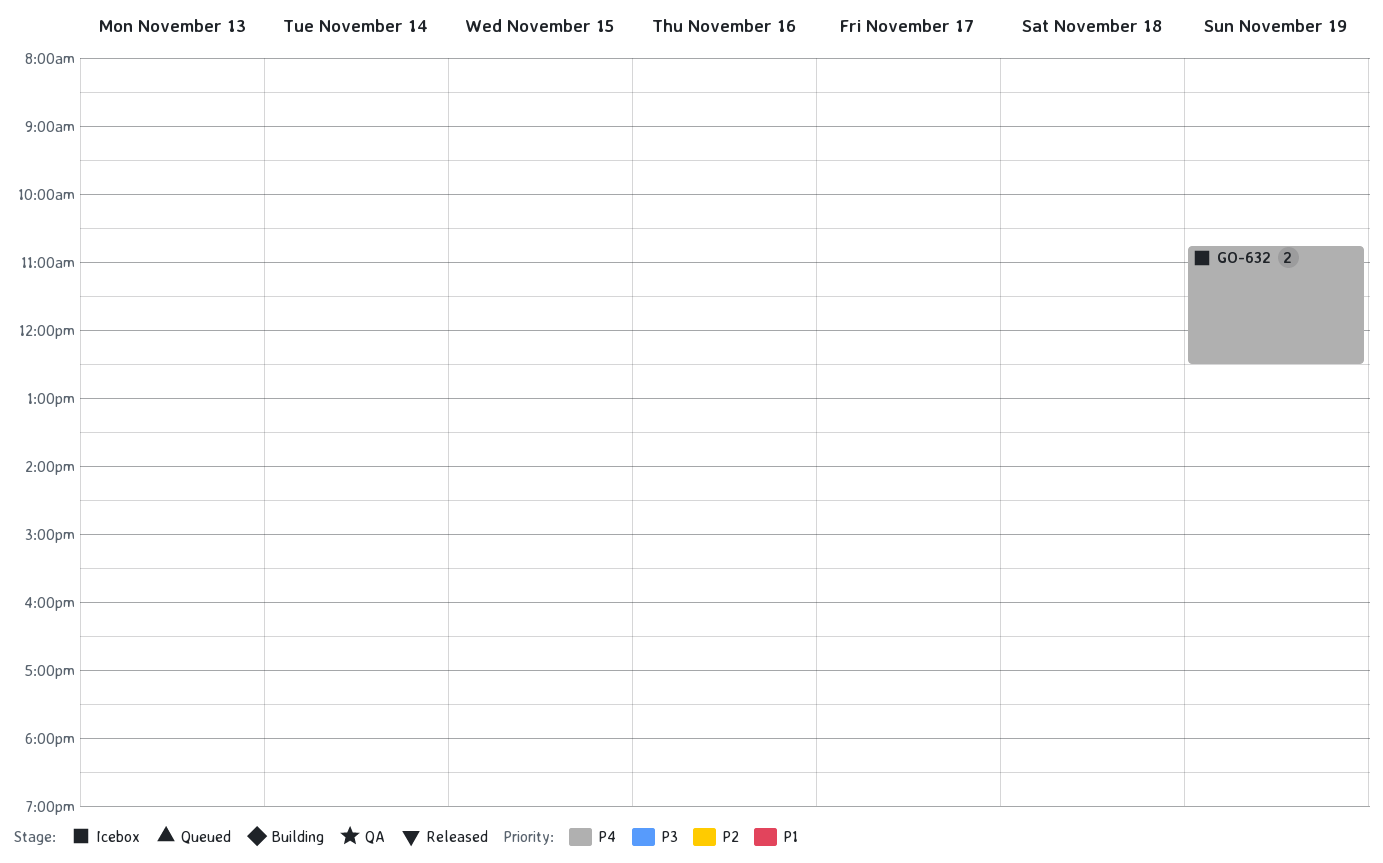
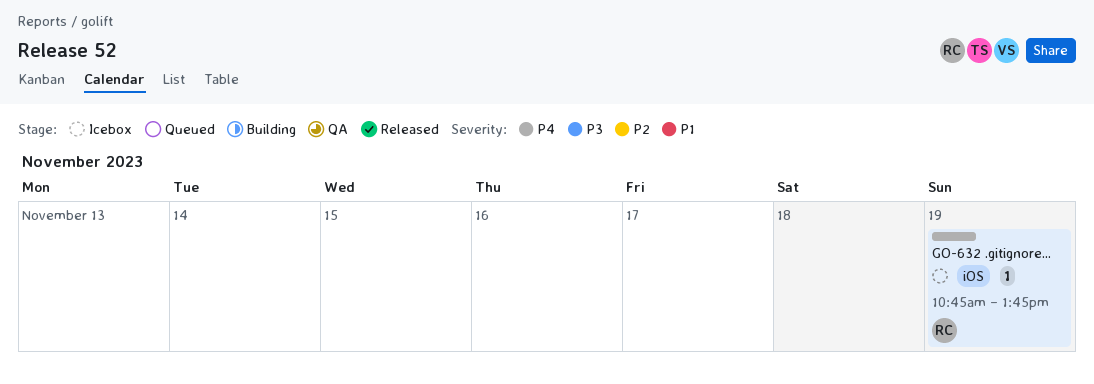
GO-632, estimate: 2 -> 1
GO-632, ends: 12:30 -> 13:45

